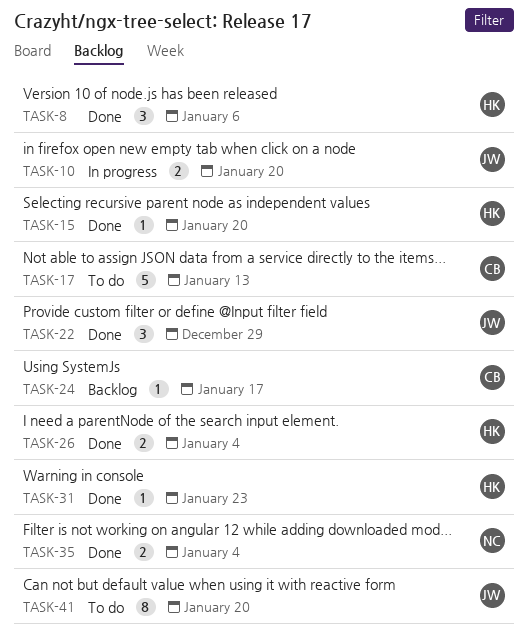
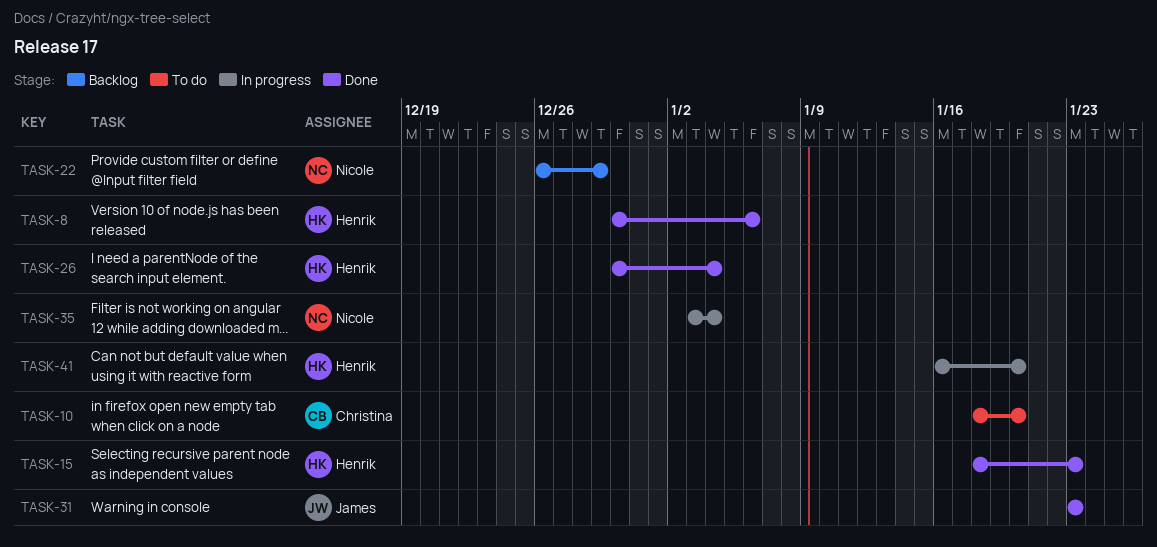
TASK-10, status: In progress -> To do
TASK-10, owner: James -> Christina
TASK-15, due: Jan 20 -> Jan 23
TASK-17: present -> none
TASK-22, status: Done -> Backlog
TASK-22, owner: James -> Nicole
TASK-24: present -> none
TASK-31, owner: Henrik -> James
TASK-35, status: Done -> In progress
TASK-41, status: To do -> In progress
TASK-41, owner: James -> Henrik

